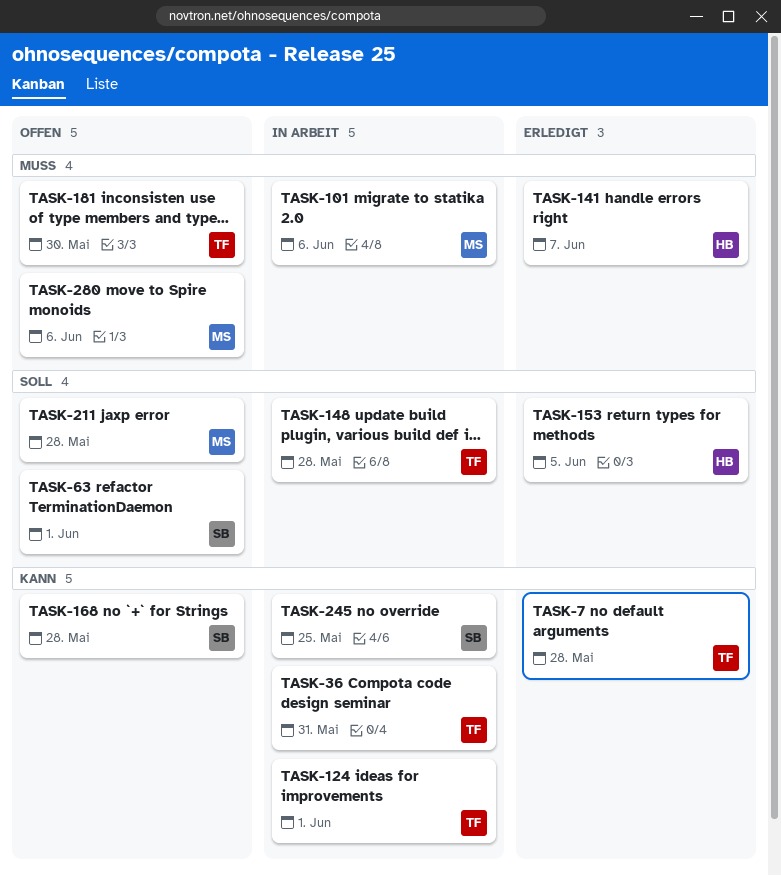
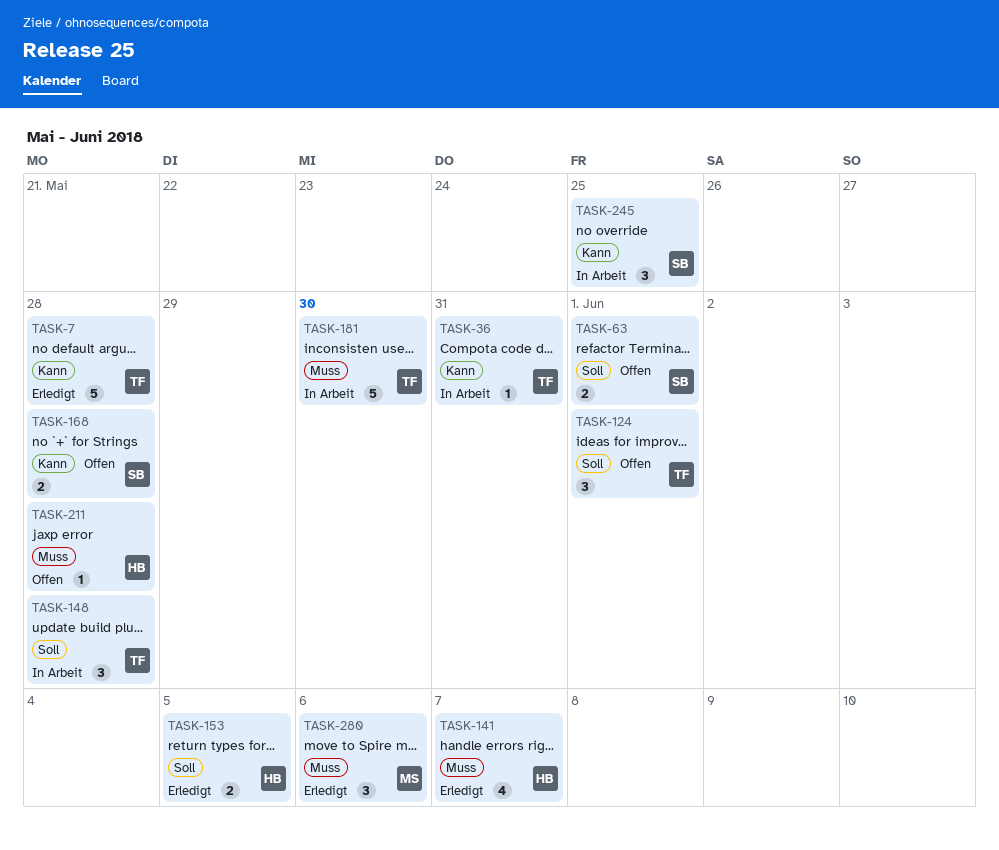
TASK-101: present -> none
TASK-124, status: In Arbeit -> Offen
TASK-124, priority: Kann -> Soll
TASK-181, status: Offen -> In Arbeit
TASK-211, owner: MS -> HB
TASK-211, priority: Soll -> Muss
TASK-280, status: Offen -> Erledigt

